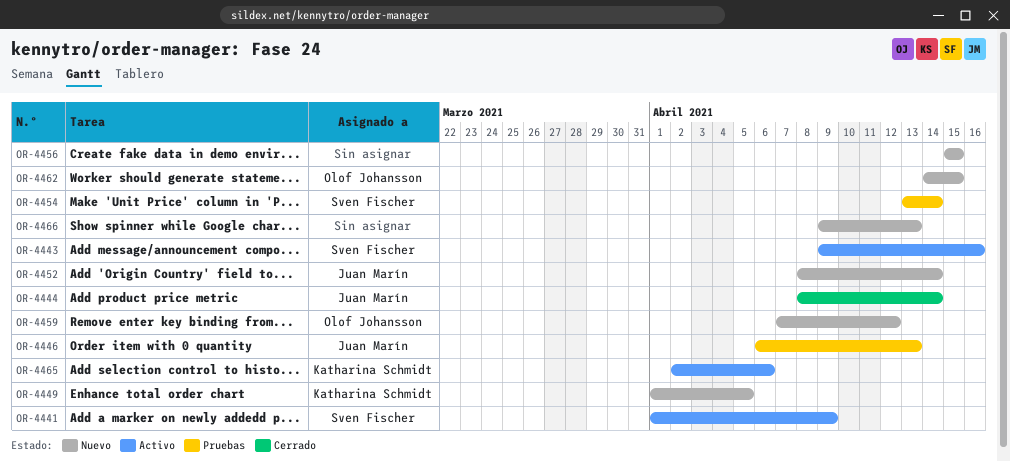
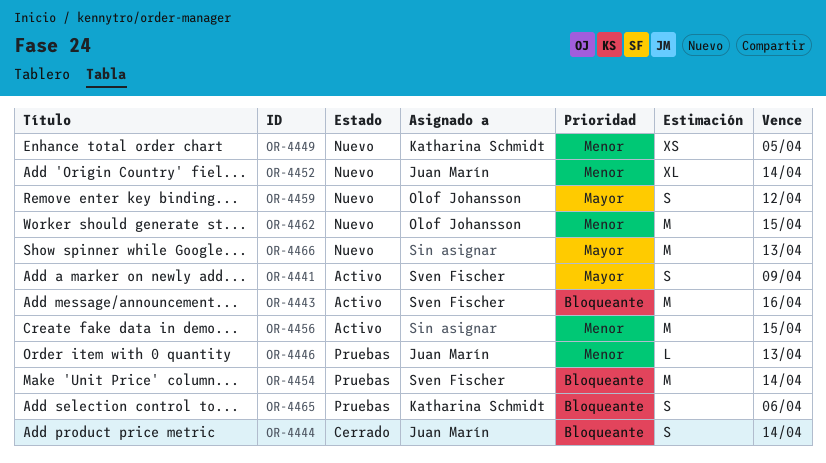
OR-4456, status: Nuevo -> Activo
OR-4465, status: Activo -> Pruebas

